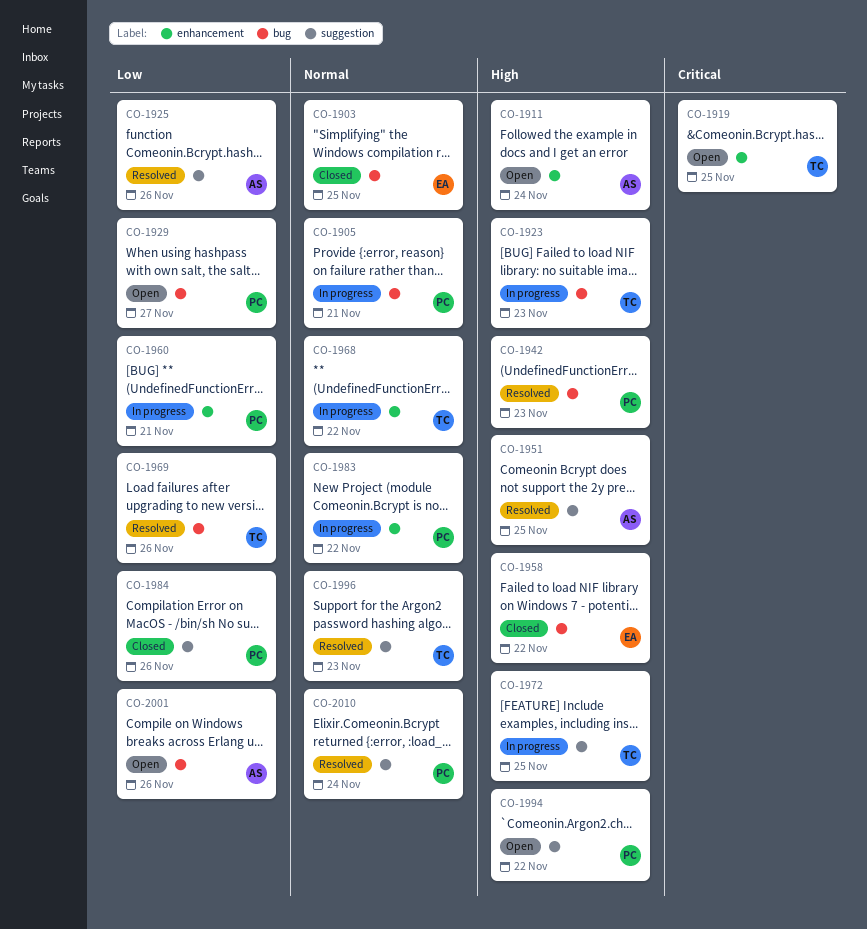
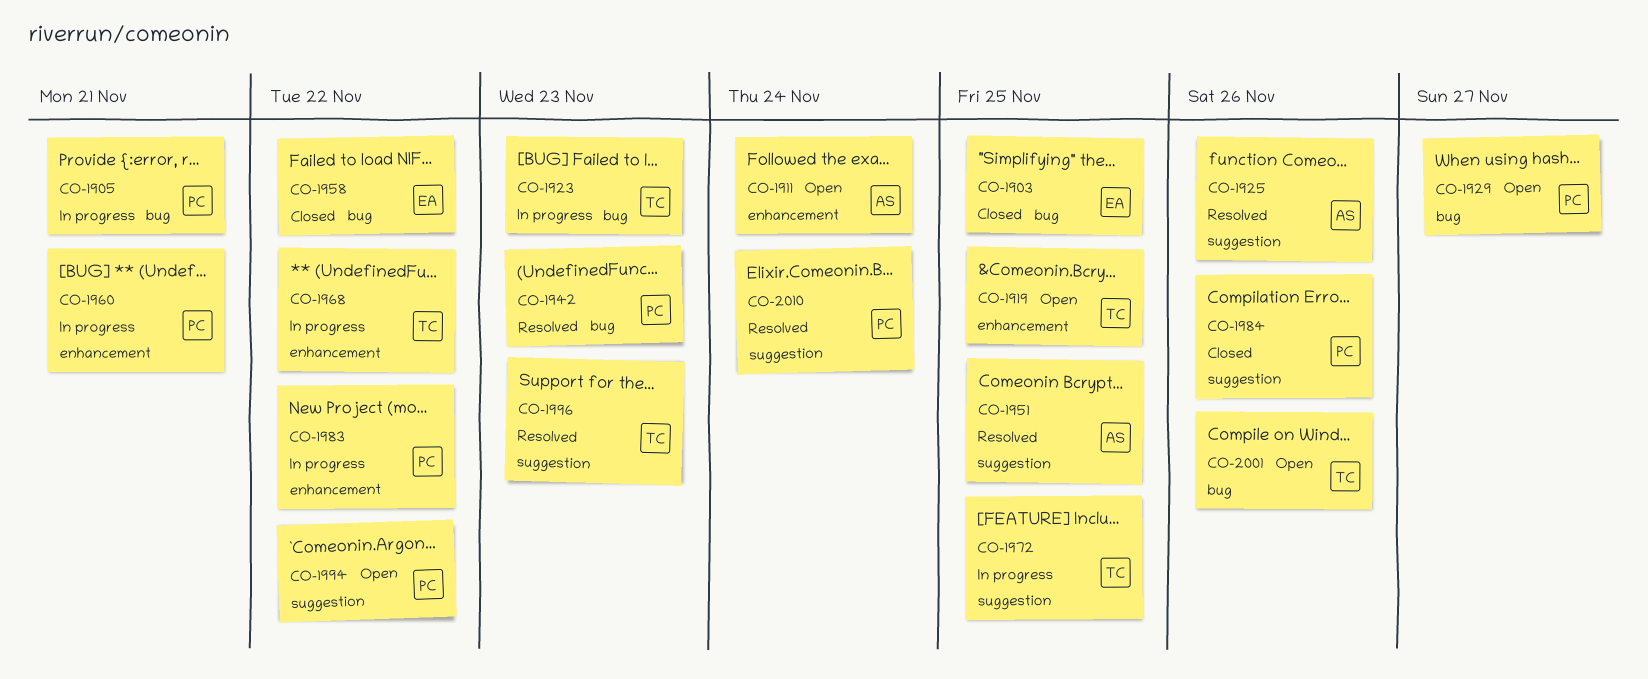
CO-1969: present -> none
CO-2001, owner: AS -> TC

